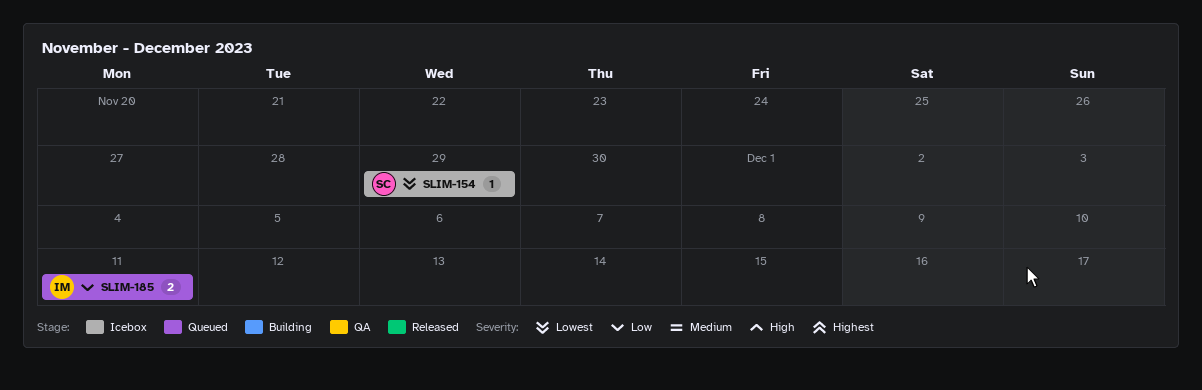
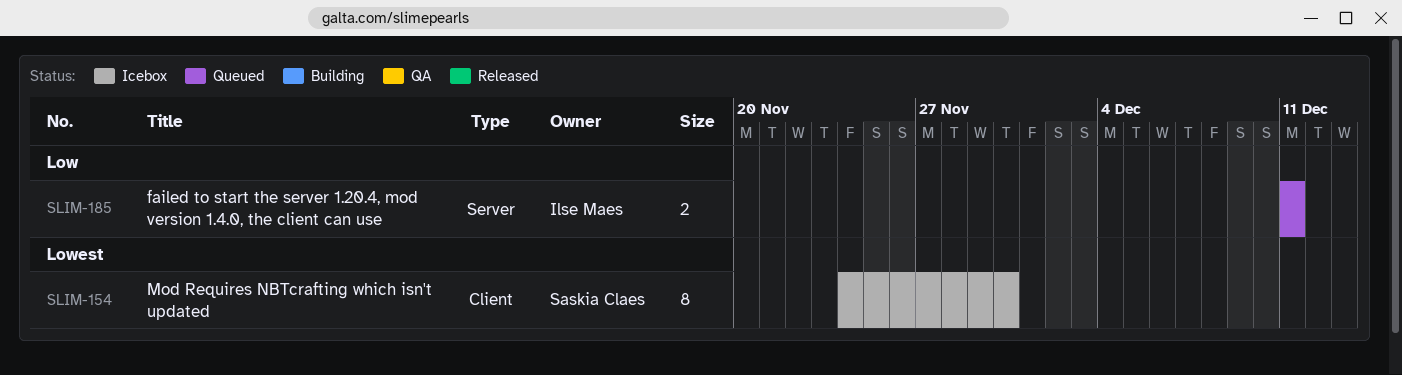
SLIM-154, estimate: 1 -> 8
SLIM-154, start: Nov 29 -> Nov 24
SLIM-154, due: Nov 29 -> Nov 30

